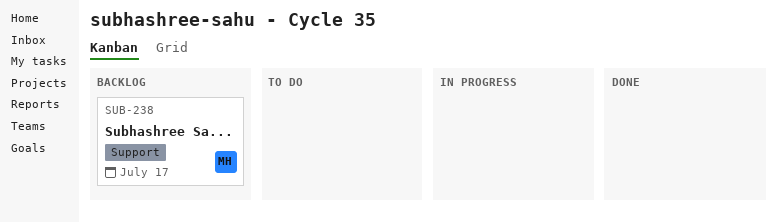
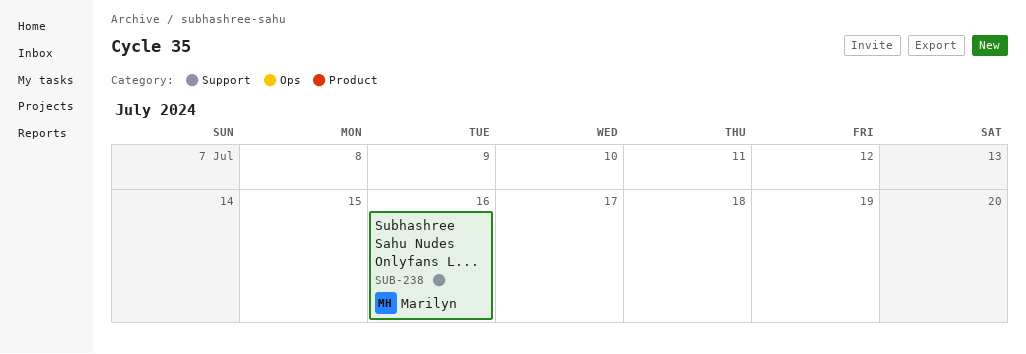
SUB-238, due: Jul 17 -> Jul 16

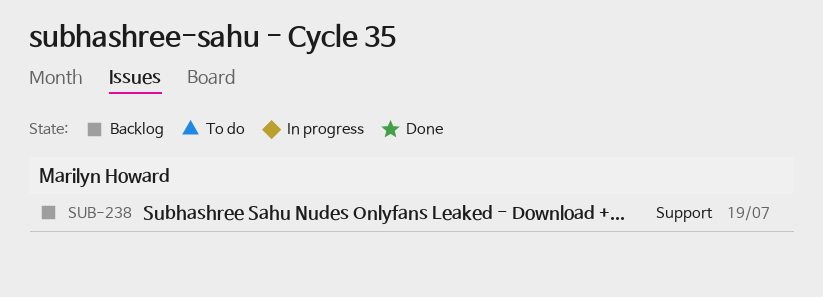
SUB-238, due: Jul 16 -> Jul 19

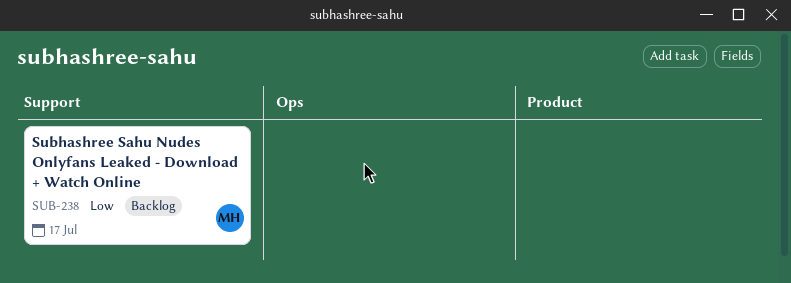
SUB-238, due: Jul 19 -> Jul 17

